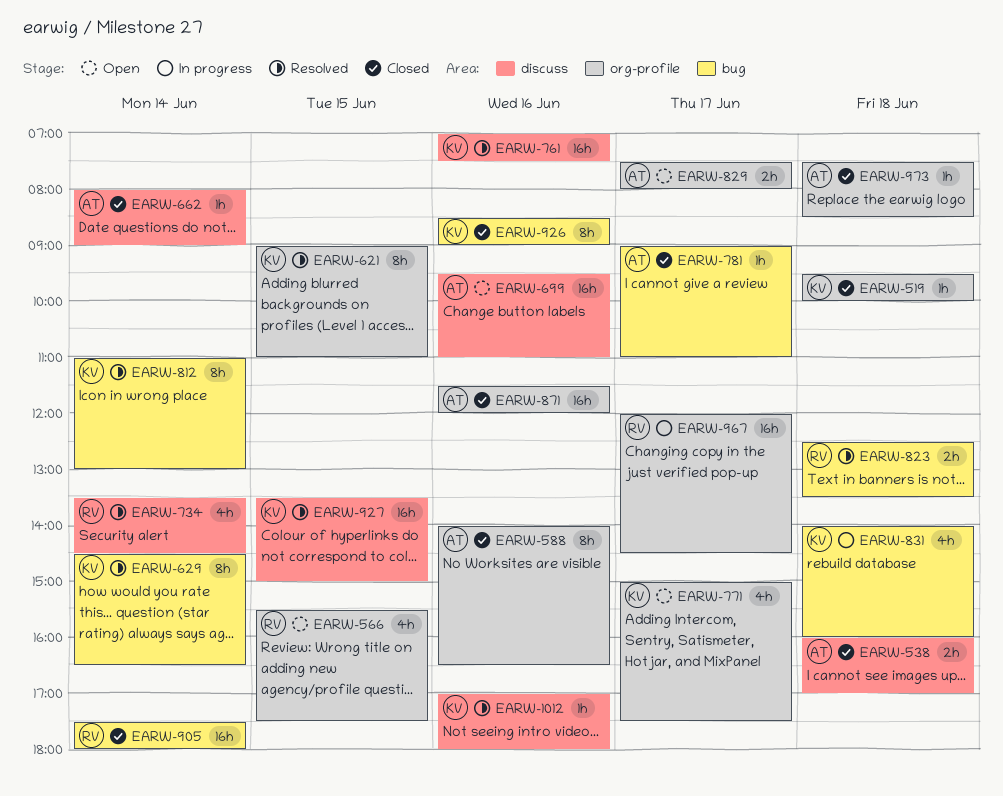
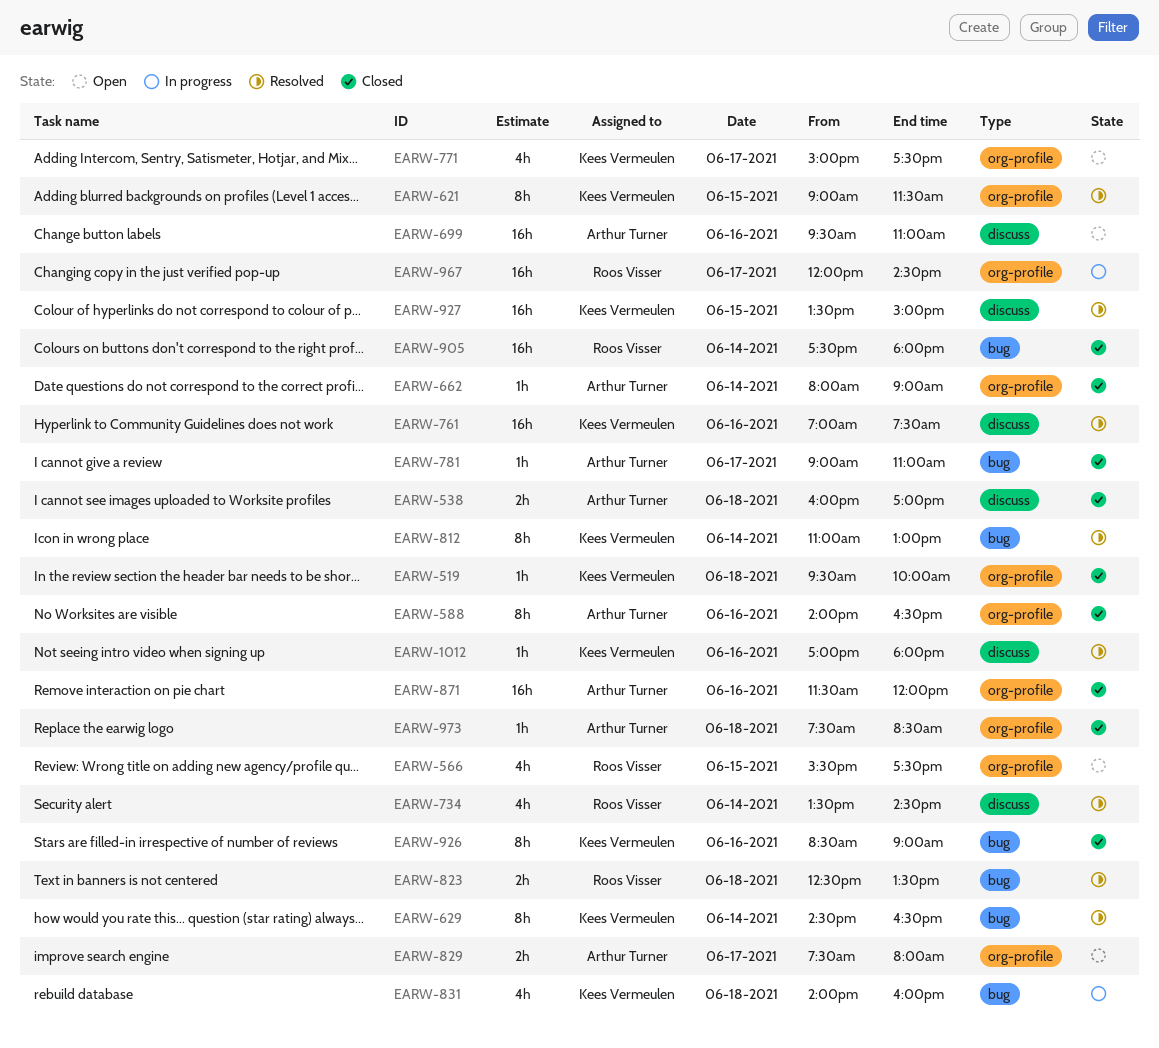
EARW-621, ends: 11:00 -> 11:30
EARW-662, label: discuss -> org-profile

